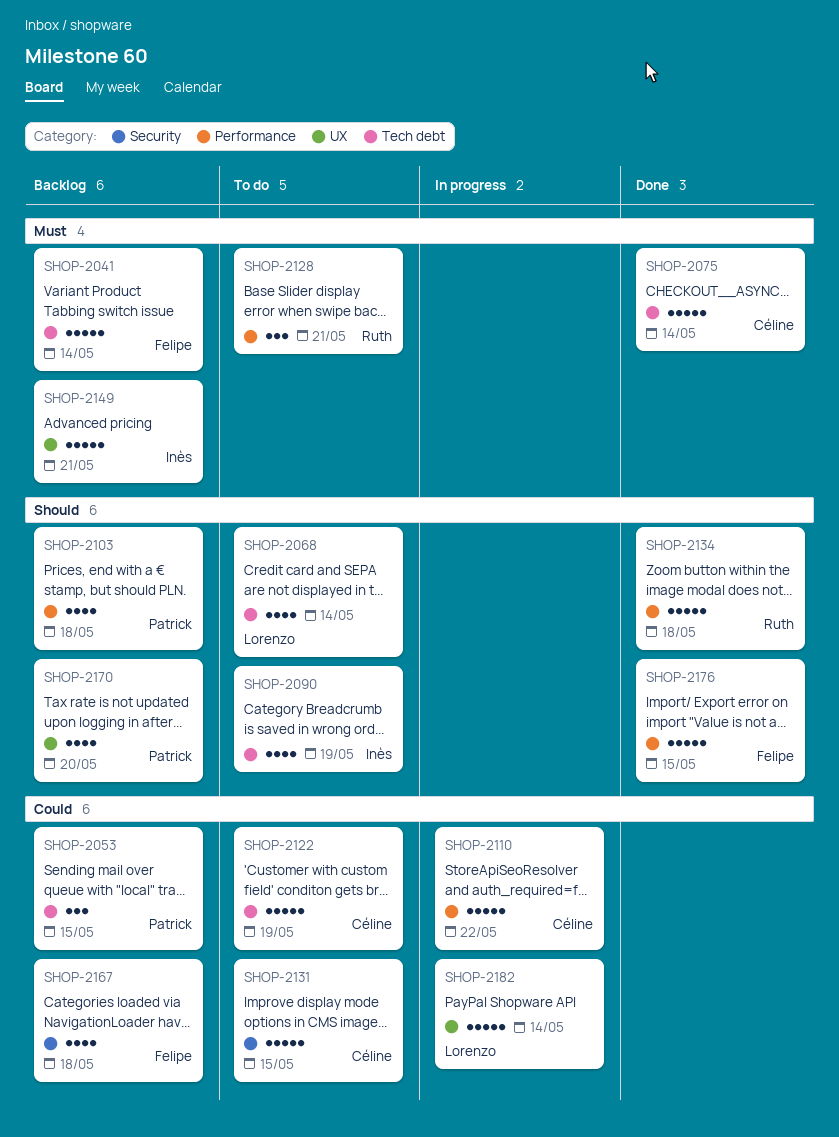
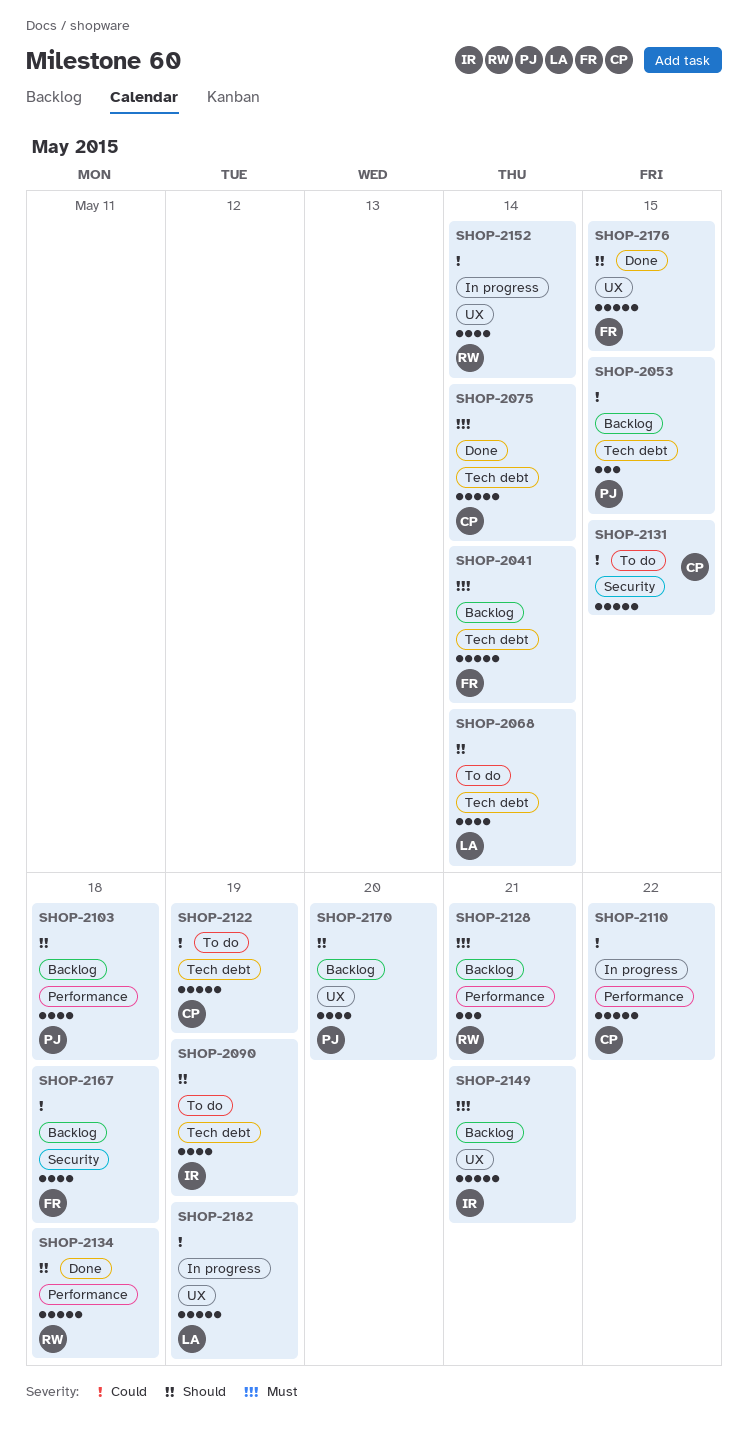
SHOP-2128, status: To do -> Backlog
SHOP-2152: none -> present
SHOP-2176, label: Performance -> UX
SHOP-2182, due: May 14 -> May 19

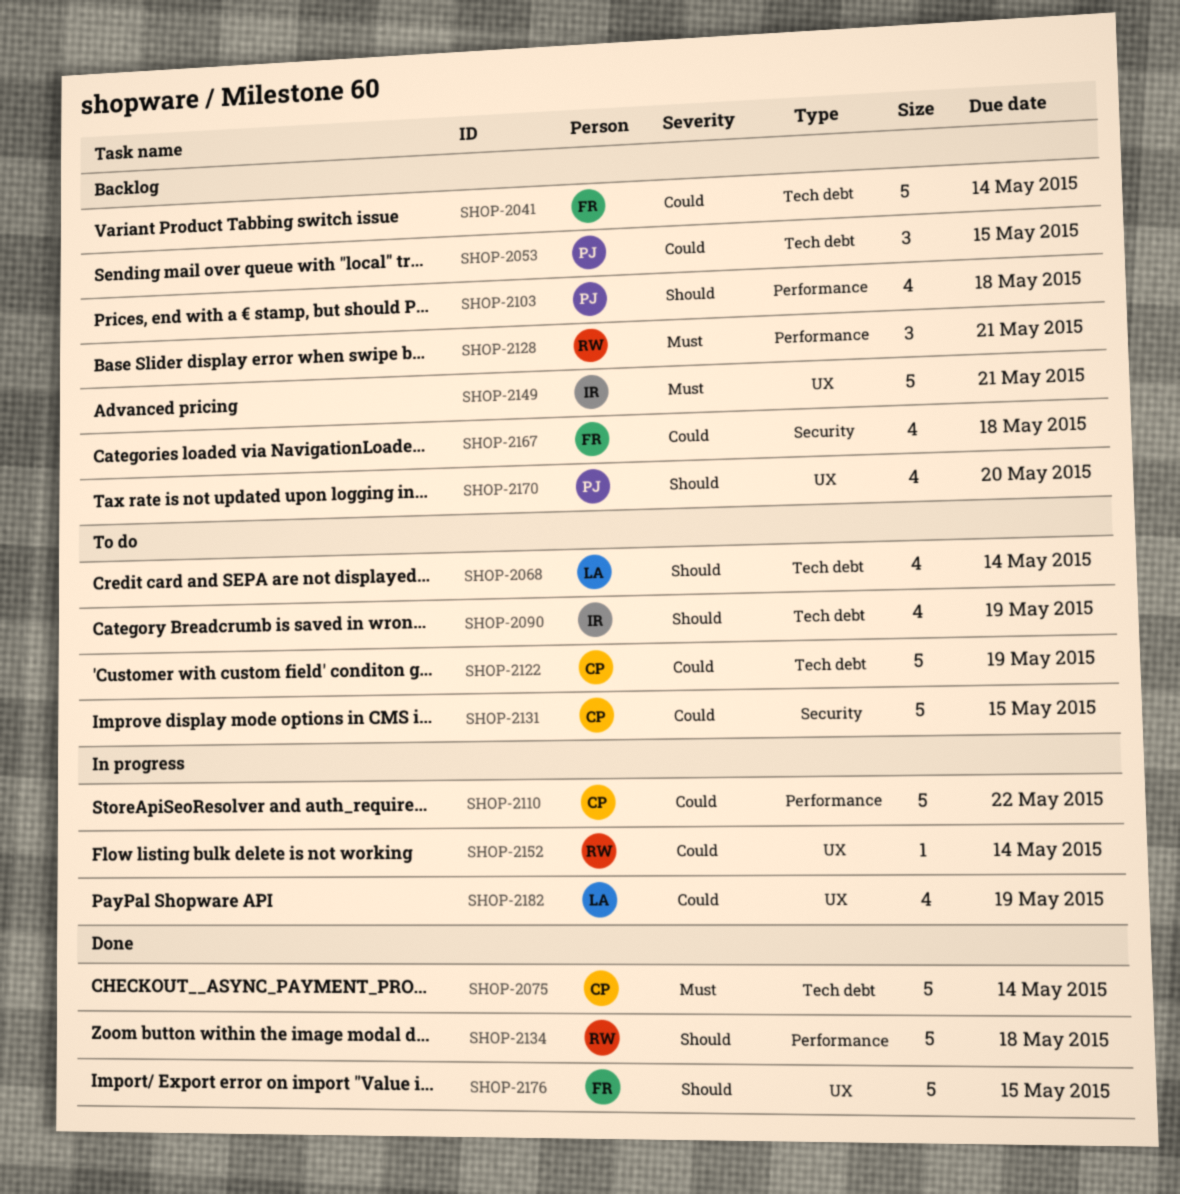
SHOP-2041, priority: Must -> Could
SHOP-2152, estimate: 4 -> 1
SHOP-2182, estimate: 5 -> 4

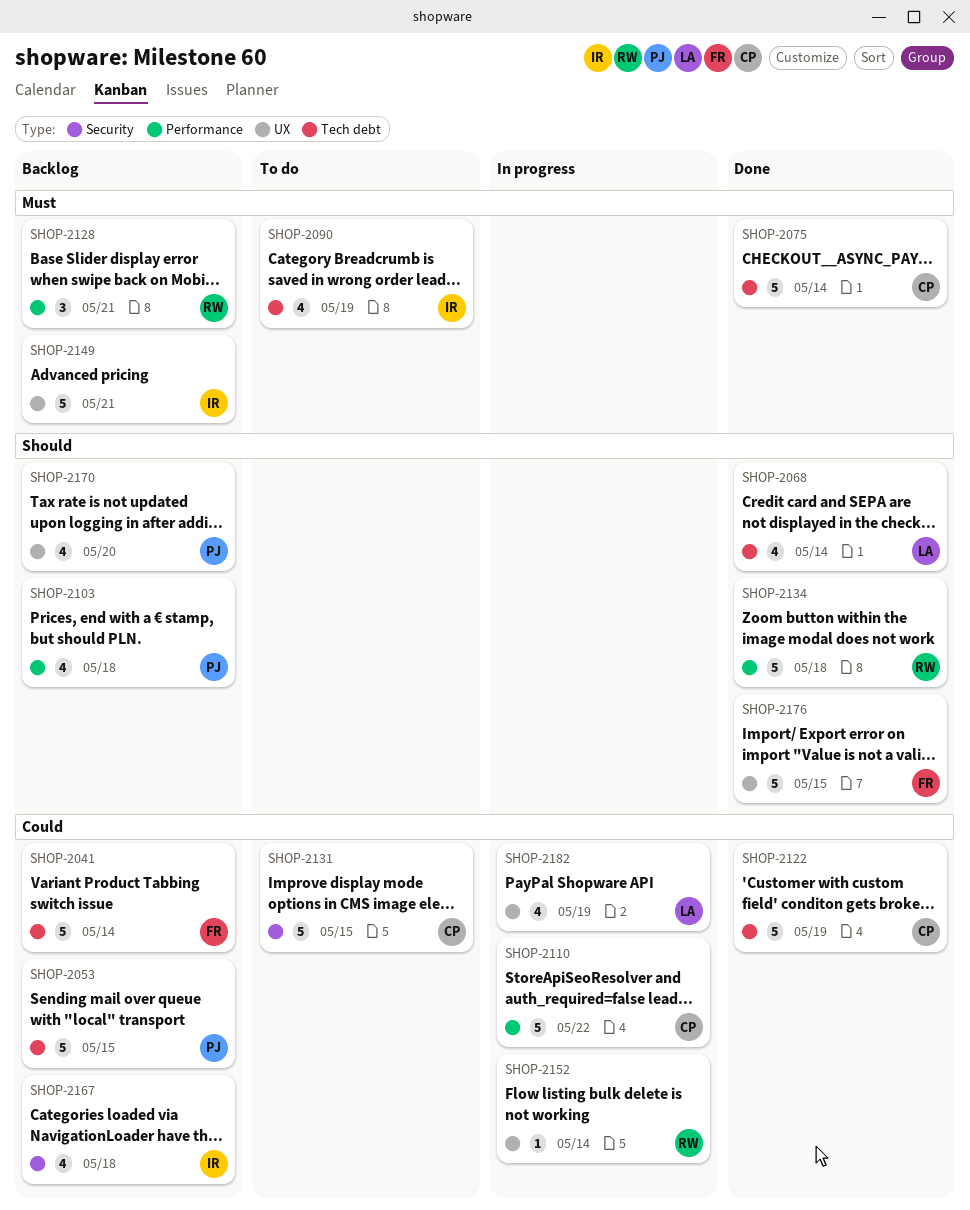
SHOP-2053, estimate: 3 -> 5
SHOP-2068, status: To do -> Done
SHOP-2090, priority: Should -> Must
SHOP-2122, status: To do -> Done
SHOP-2167, owner: FR -> IR

